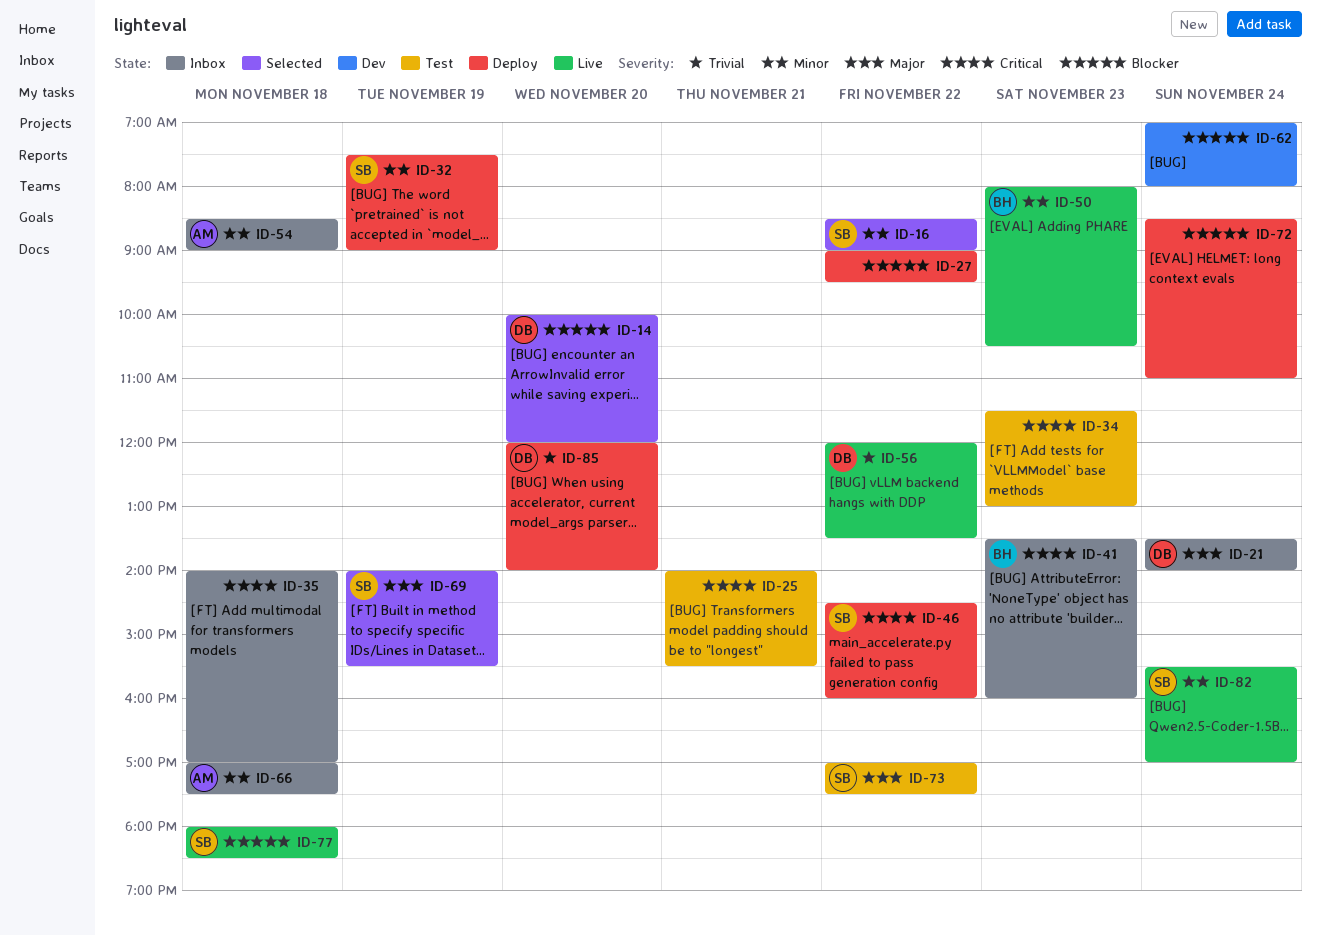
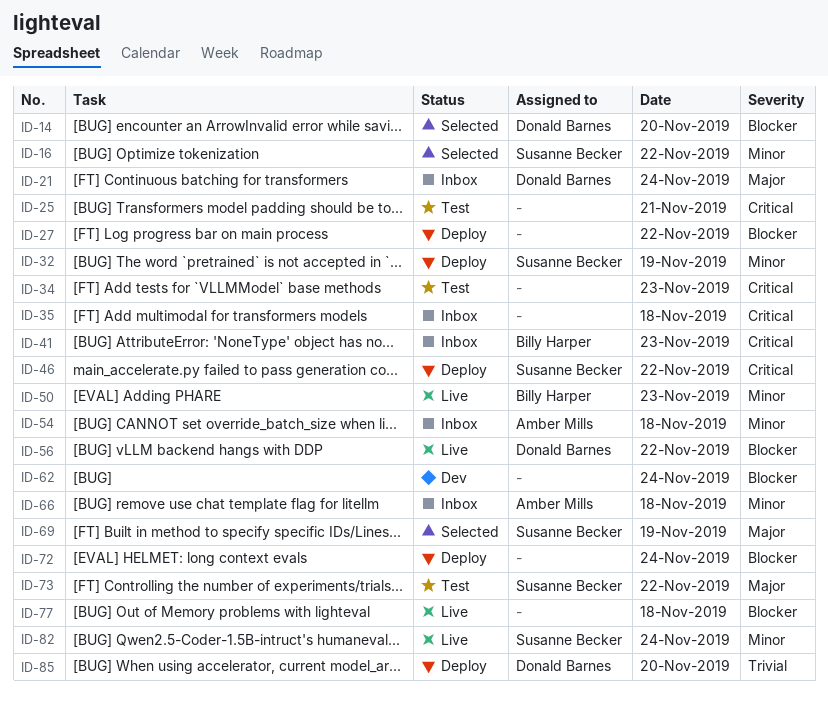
ID-56, priority: Trivial -> Blocker
ID-77, owner: Susanne Becker -> none

